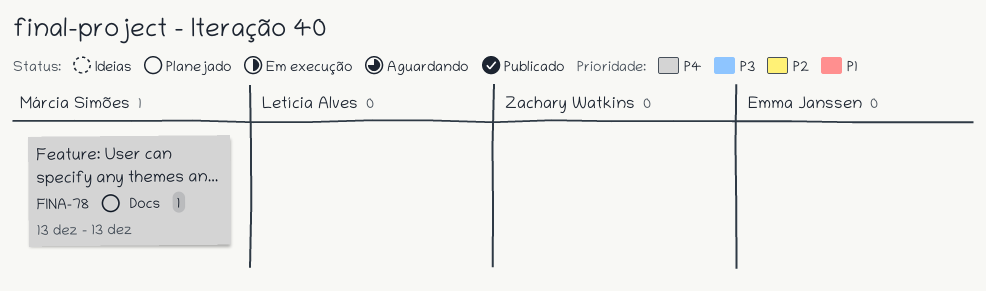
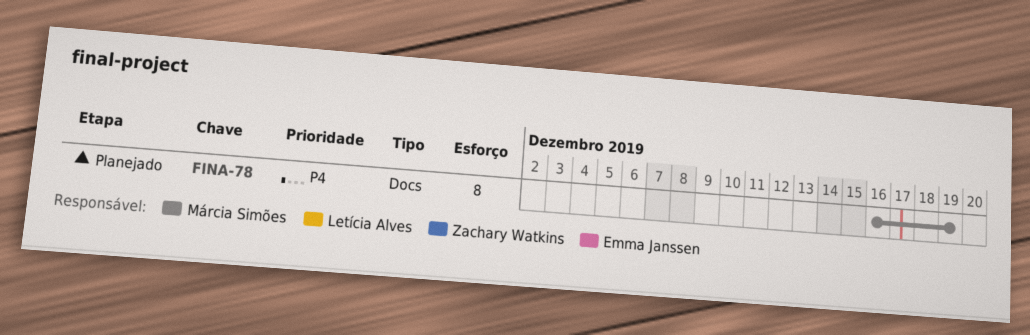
FINA-78, estimate: 1 -> 8
FINA-78, start: Dec 13 -> Dec 16
FINA-78, due: Dec 13 -> Dec 19

